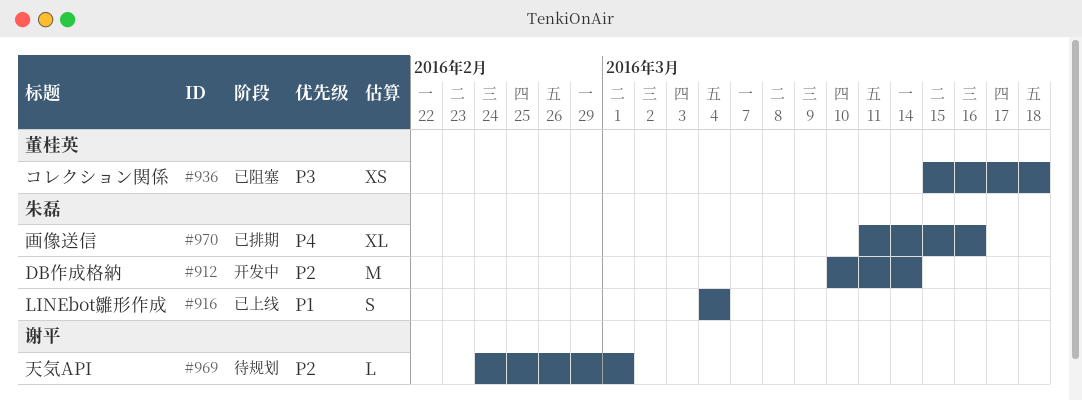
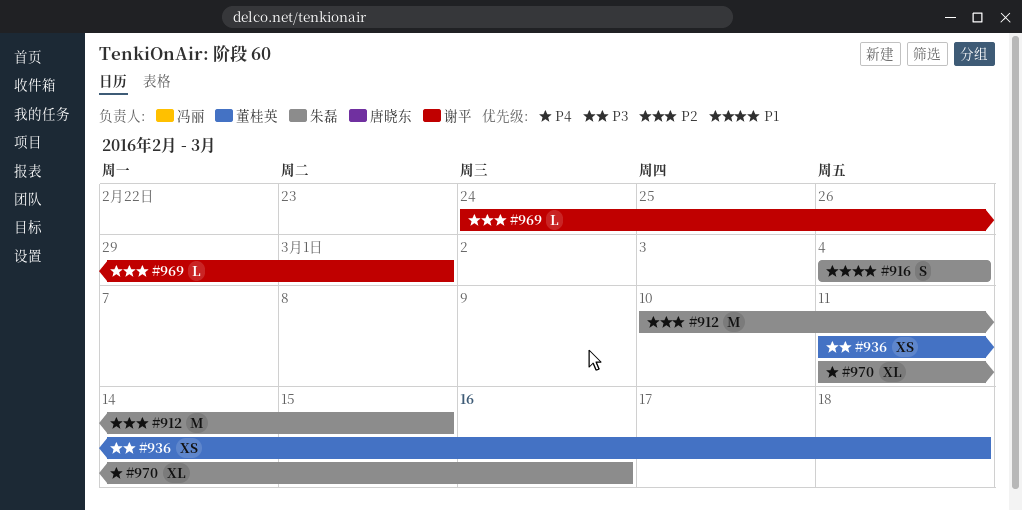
#912, due: Mar 14 -> Mar 15
#936, start: Mar 15 -> Mar 11

